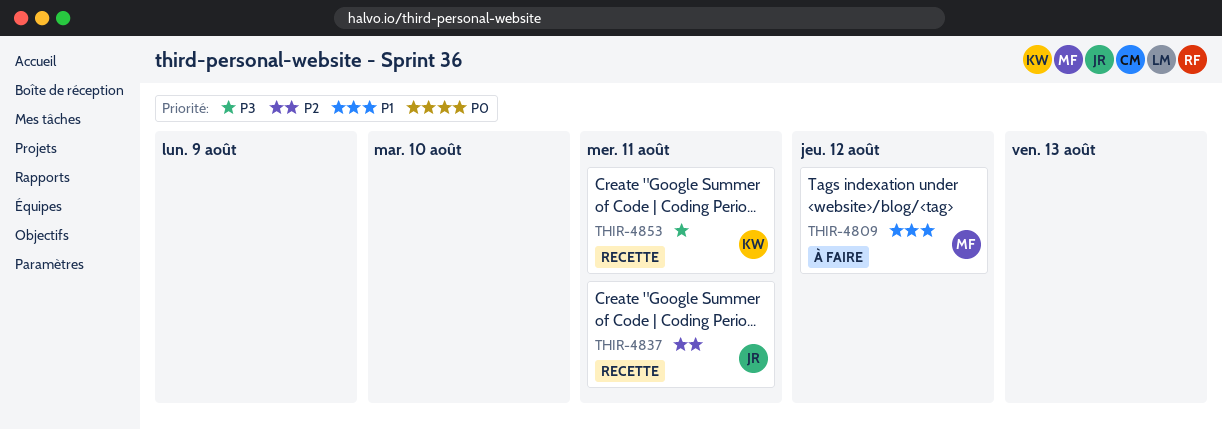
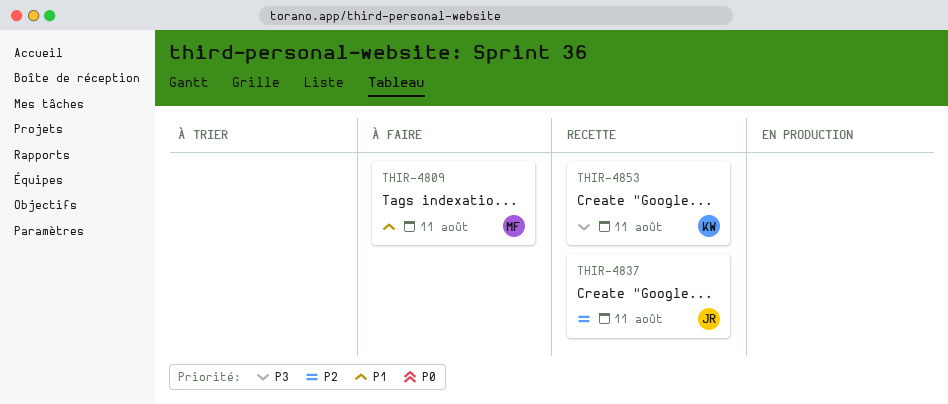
THIR-4809, due: Aug 12 -> Aug 11

